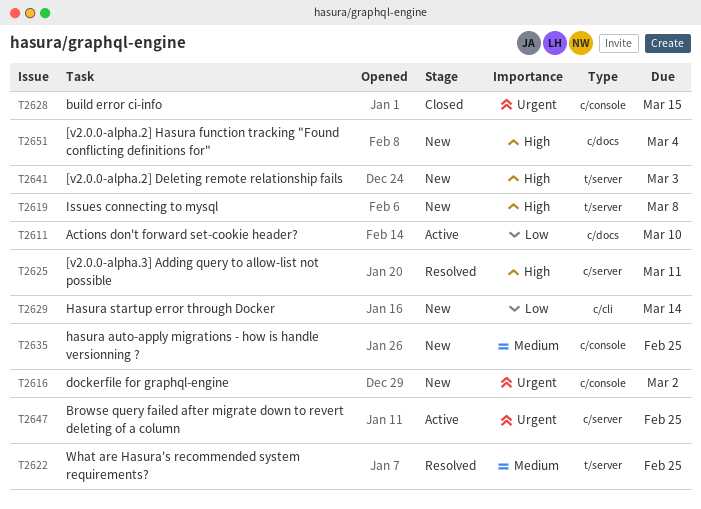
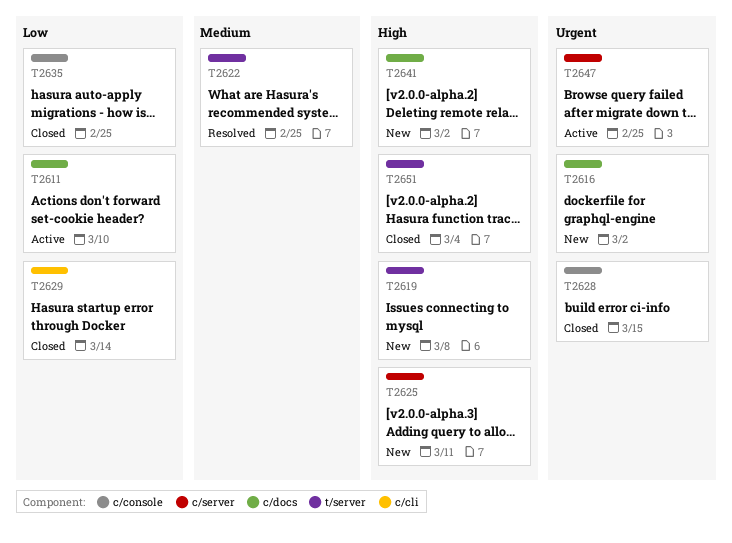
T2616, label: c/console -> c/docs
T2625, status: Resolved -> New
T2629, status: New -> Closed
T2635, status: New -> Closed
T2635, priority: Medium -> Low
T2641, label: t/server -> c/docs
T2641, due: Mar 3 -> Mar 2
T2651, status: New -> Closed
T2651, label: c/docs -> t/server

